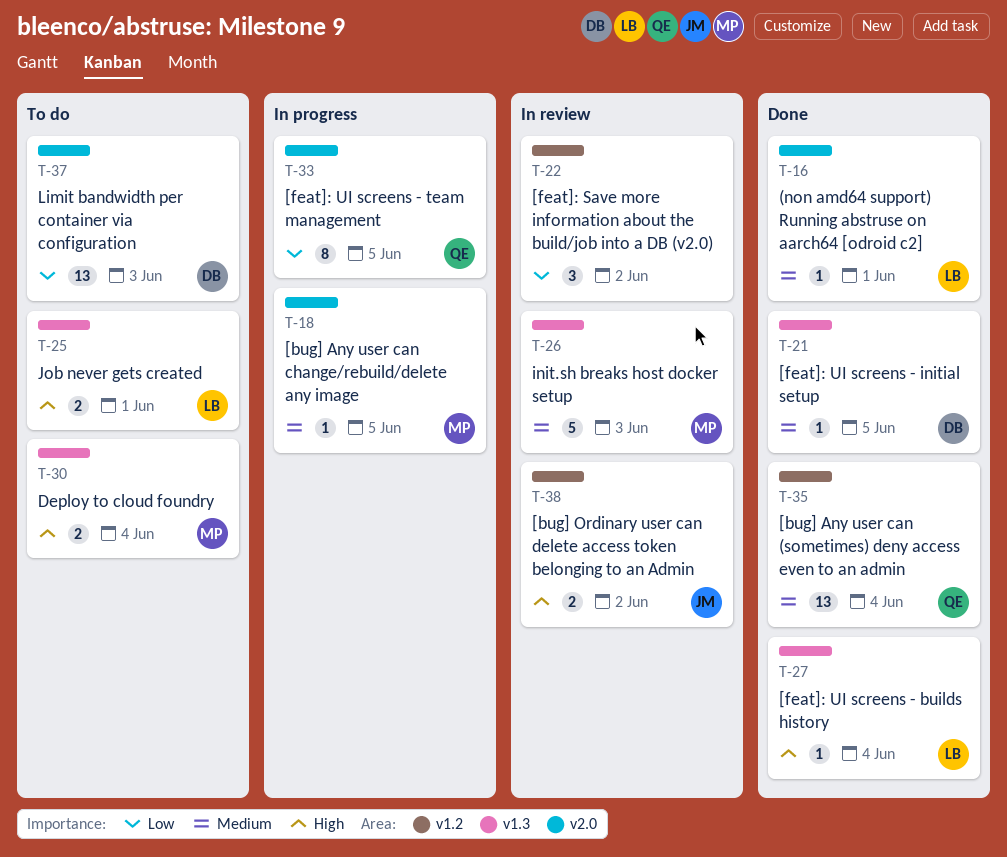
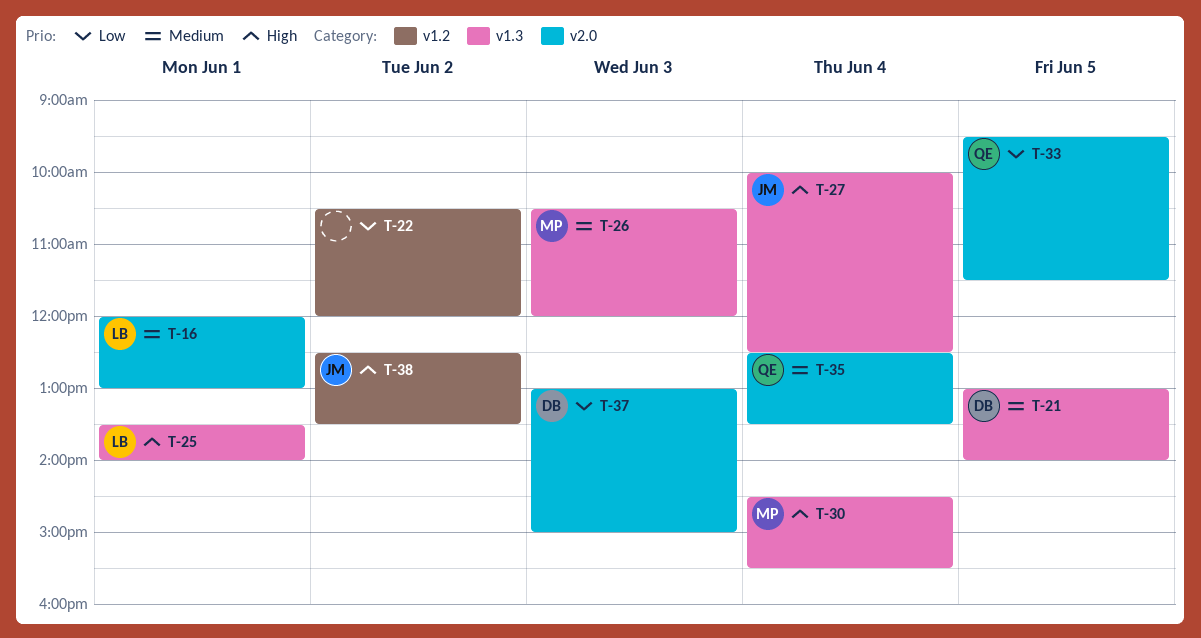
T-18: present -> none
T-27, owner: LB -> JM
T-35, label: v1.2 -> v2.0

